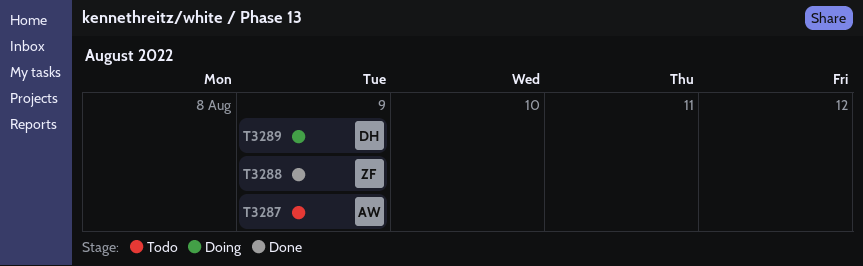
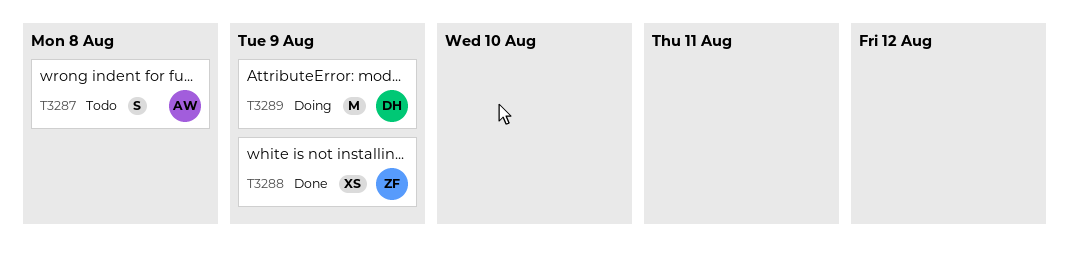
T3287, due: Aug 9 -> Aug 8

